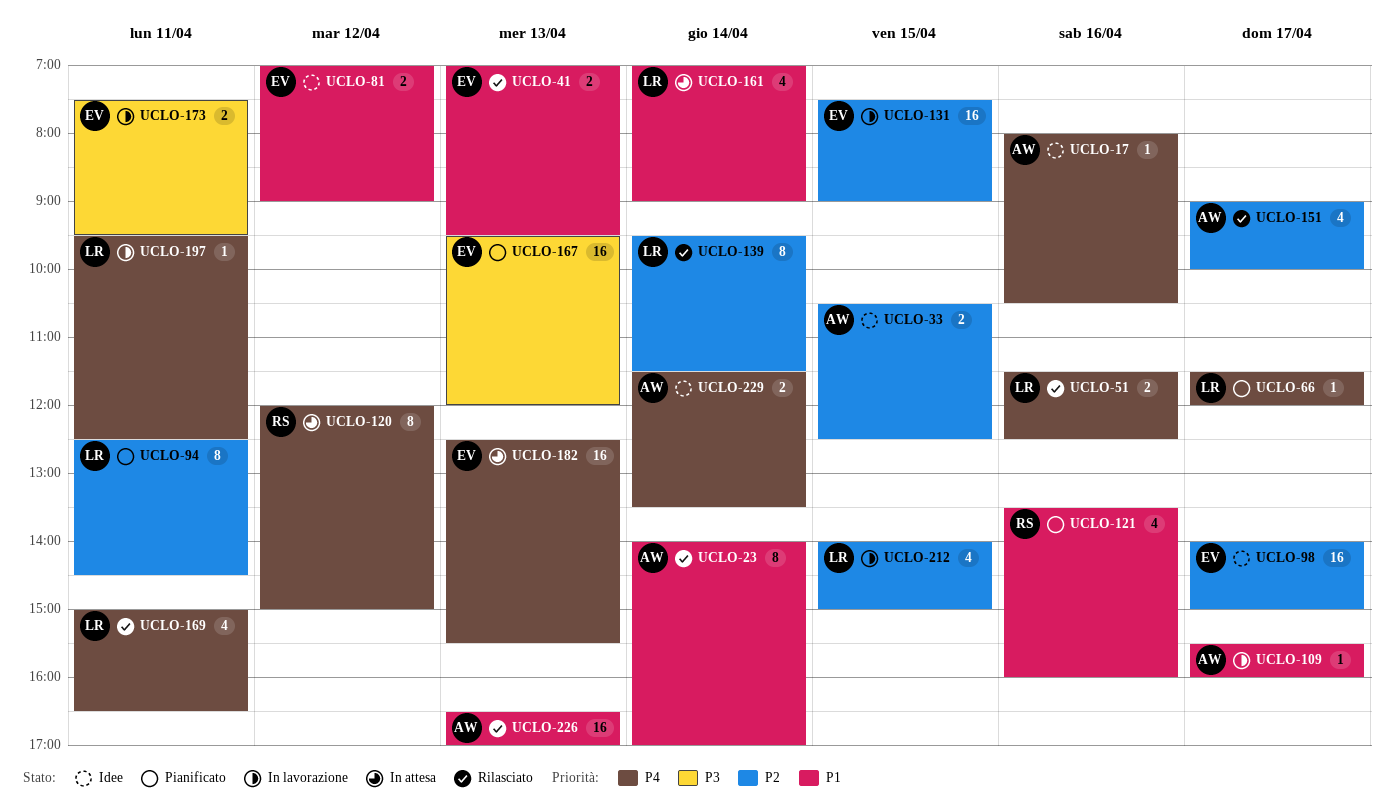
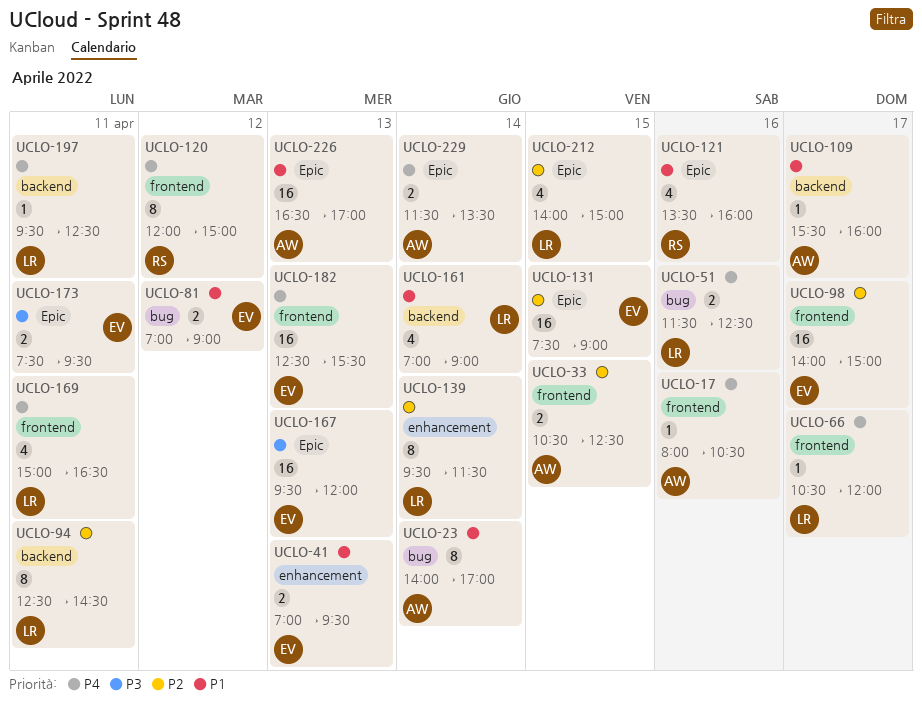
UCLO-66, begins: 11:30 -> 10:30
UCLO-151: present -> none

